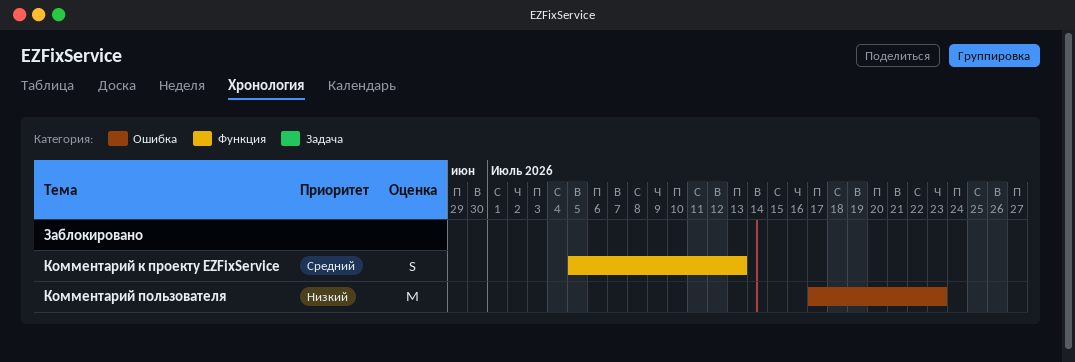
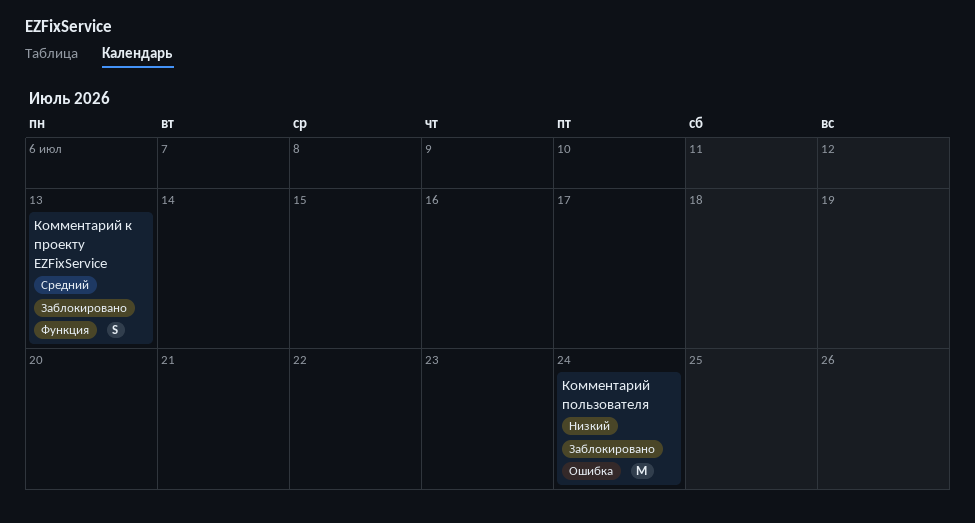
Комментарий пользователя, due: Jul 23 -> Jul 24

